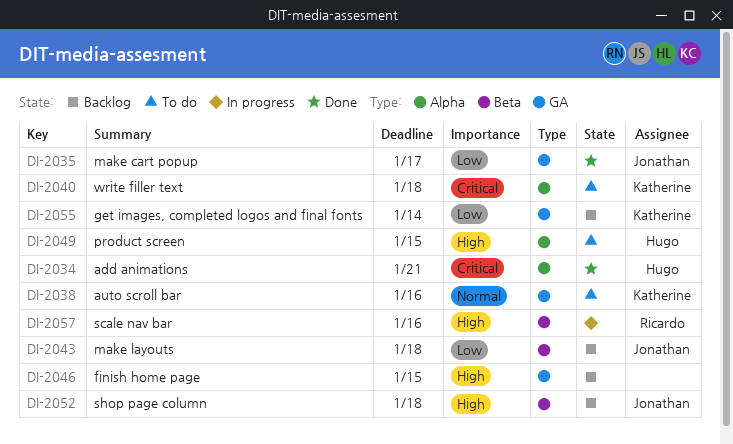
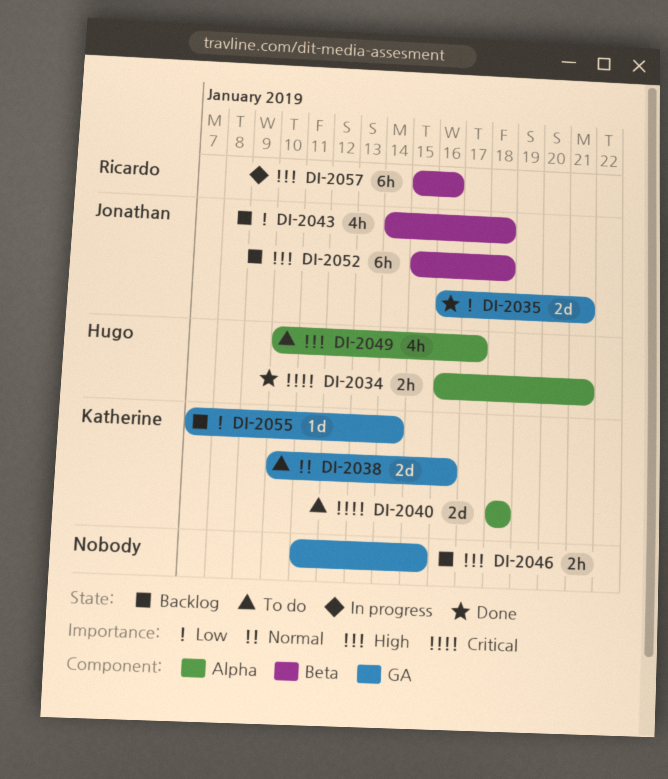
DI-2035, due: Jan 17 -> Jan 21
DI-2049, due: Jan 15 -> Jan 17

